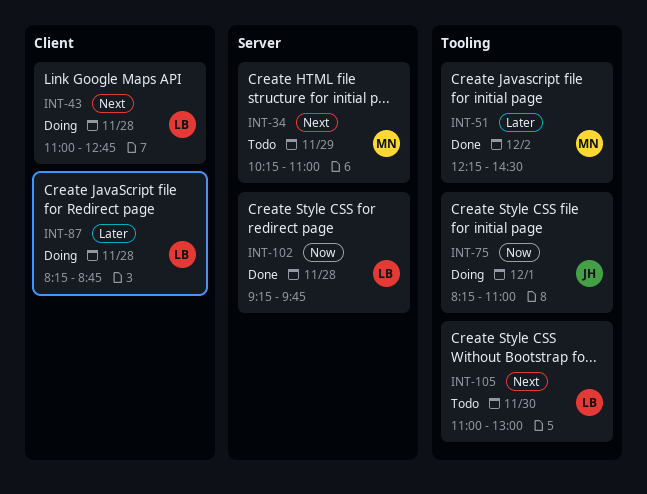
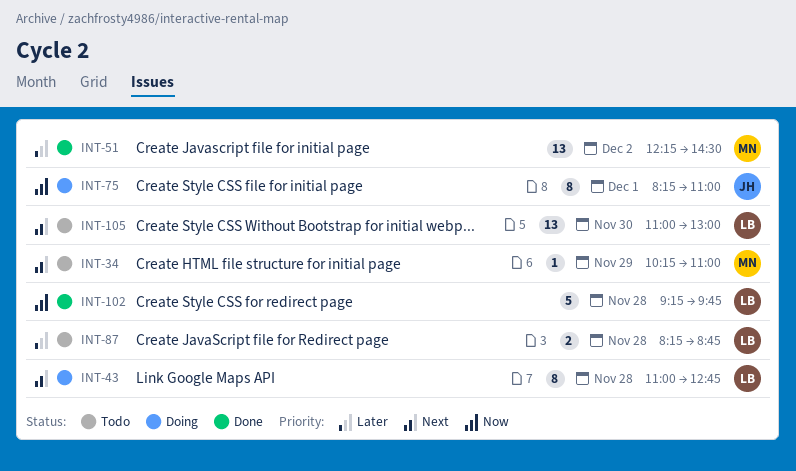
INT-87, status: Doing -> Todo

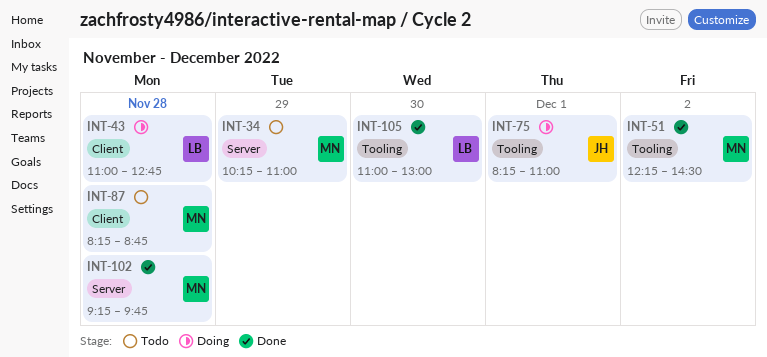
INT-87, owner: LB -> MN
INT-102, owner: LB -> MN
INT-105, status: Todo -> Done

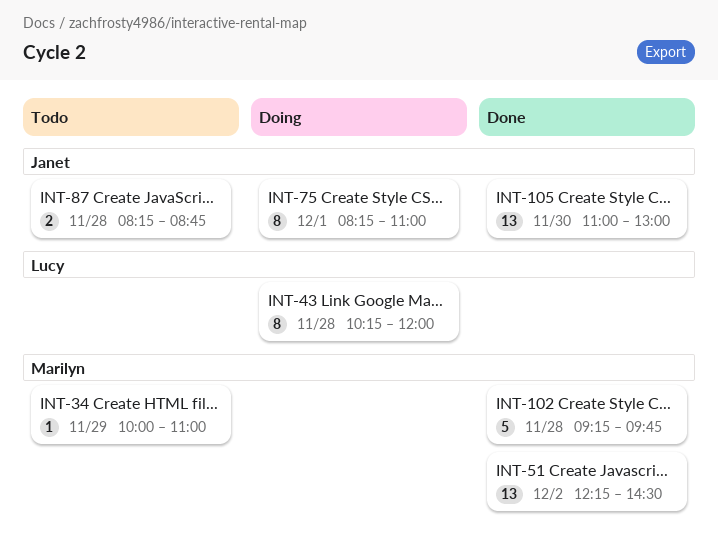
INT-34, begins: 10:15 -> 10:00
INT-43, begins: 11:00 -> 10:15
INT-43, ends: 12:45 -> 12:00
INT-87, owner: Marilyn -> Janet
INT-105, owner: Lucy -> Janet

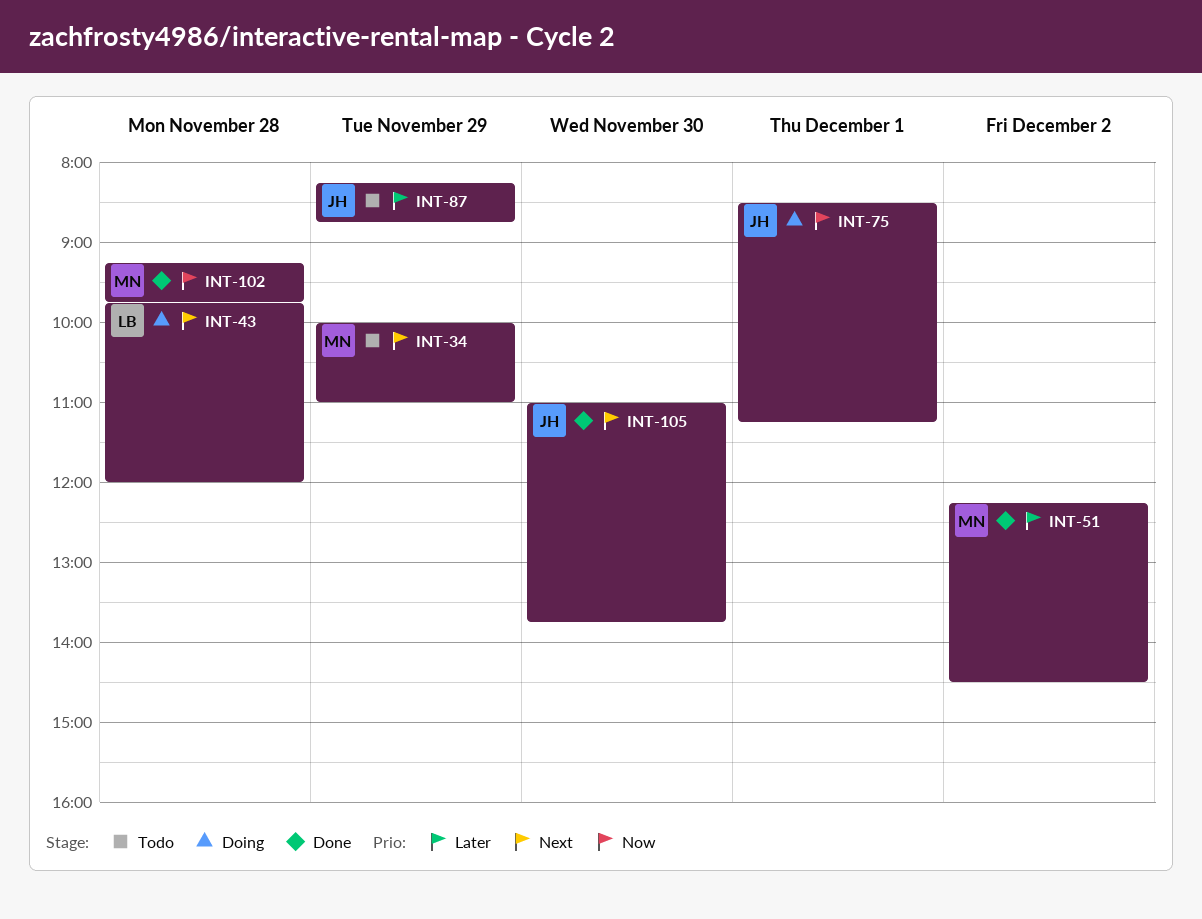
INT-43, begins: 10:15 -> 09:45
INT-75, begins: 08:15 -> 08:30
INT-75, ends: 11:00 -> 11:15
INT-87, day: Nov 28 -> Nov 29
INT-105, ends: 13:00 -> 13:45

